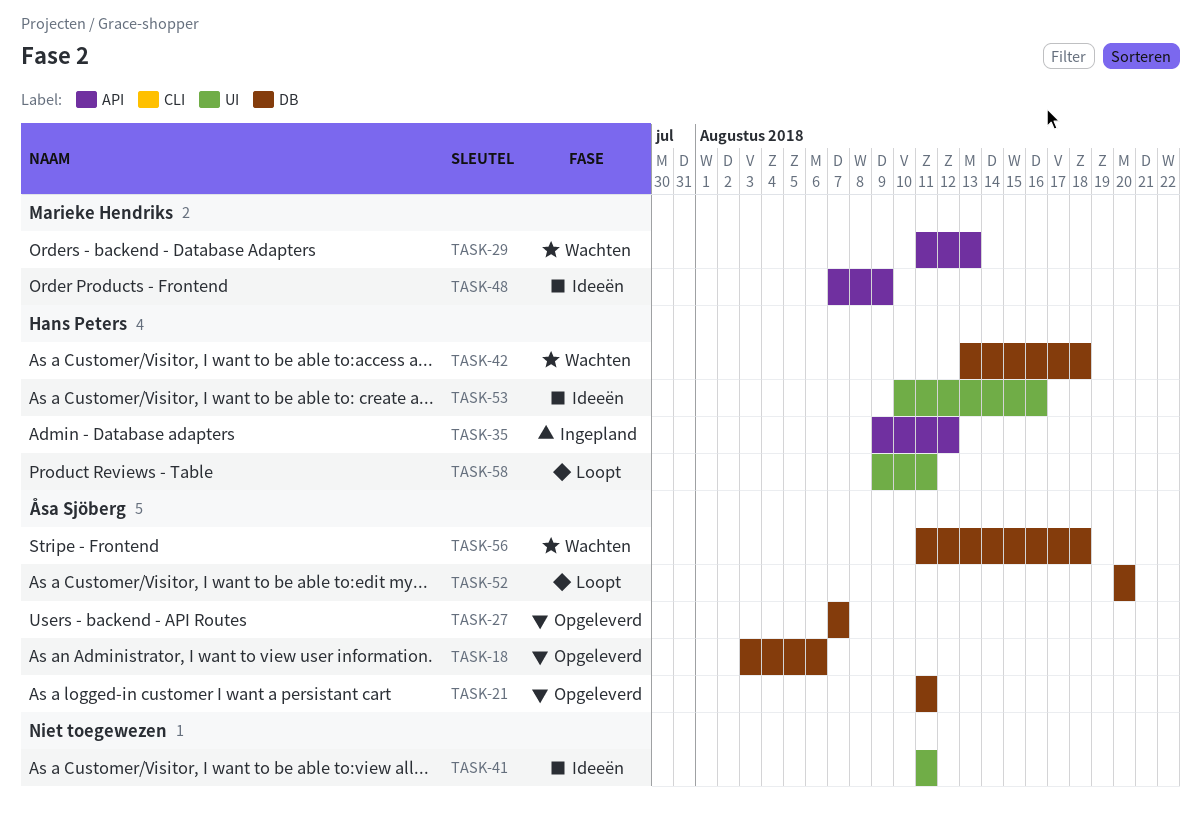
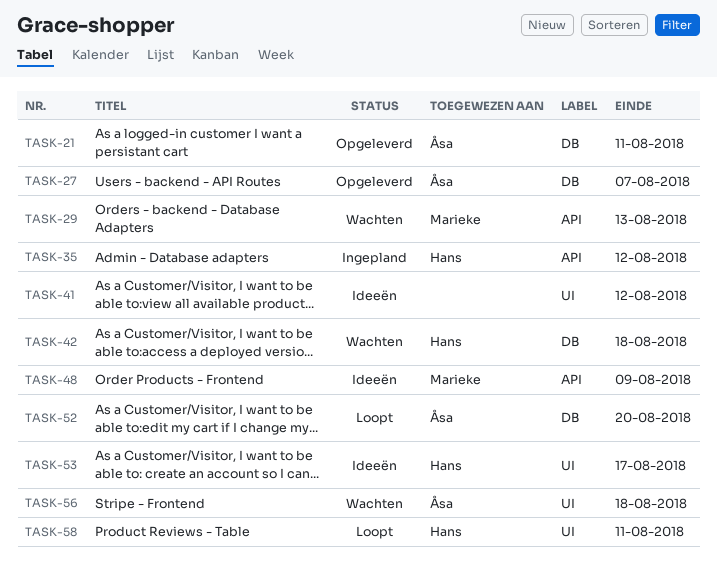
TASK-18: present -> none
TASK-41, due: Aug 11 -> Aug 12
TASK-53, due: Aug 16 -> Aug 17
TASK-56, label: DB -> UI

